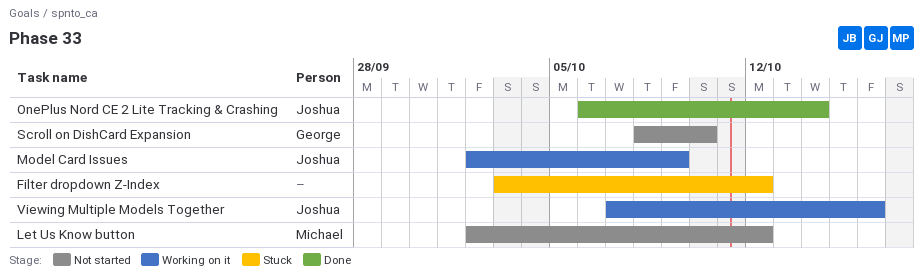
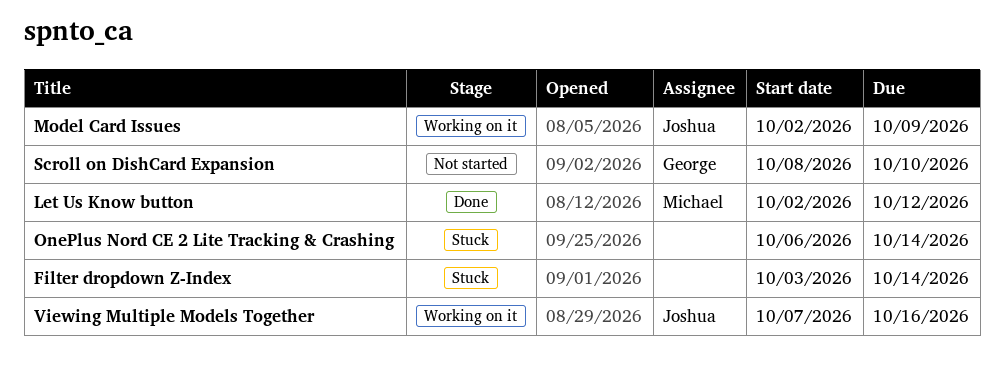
Filter dropdown Z-Index, due: Oct 12 -> Oct 14
Let Us Know button, status: Not started -> Done
OnePlus Nord CE 2 Lite Tracking & Crashing, status: Done -> Stuck
OnePlus Nord CE 2 Lite Tracking & Crashing, owner: Joshua -> none

